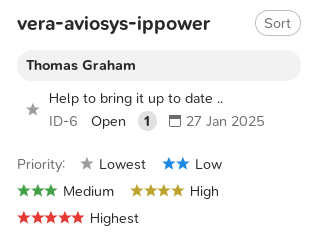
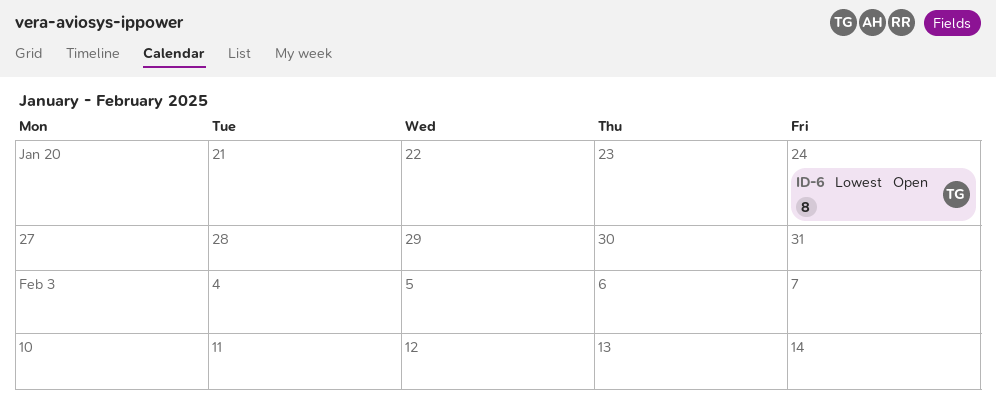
ID-6, estimate: 1 -> 8
ID-6, due: Jan 27 -> Jan 24

